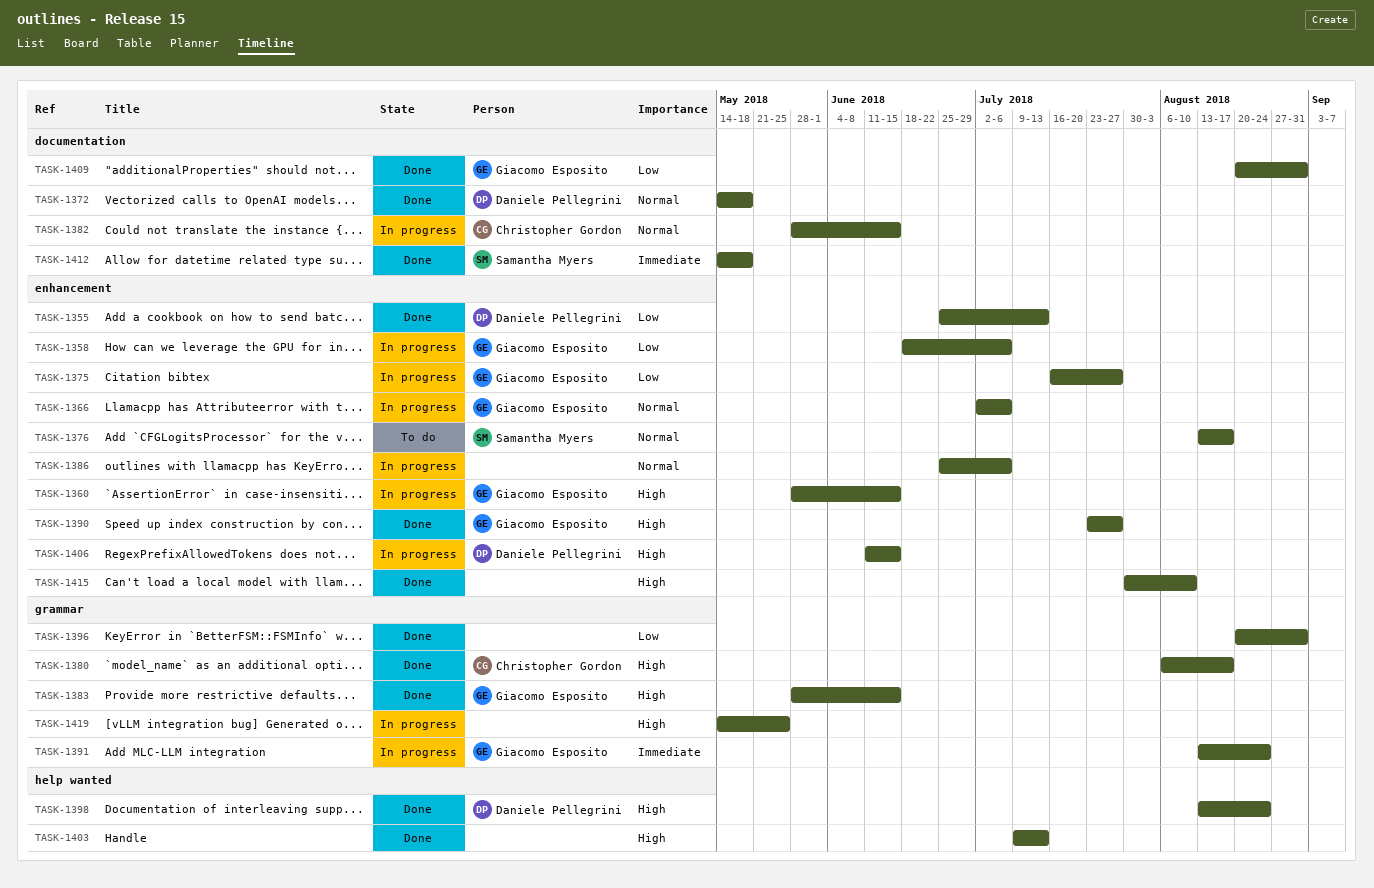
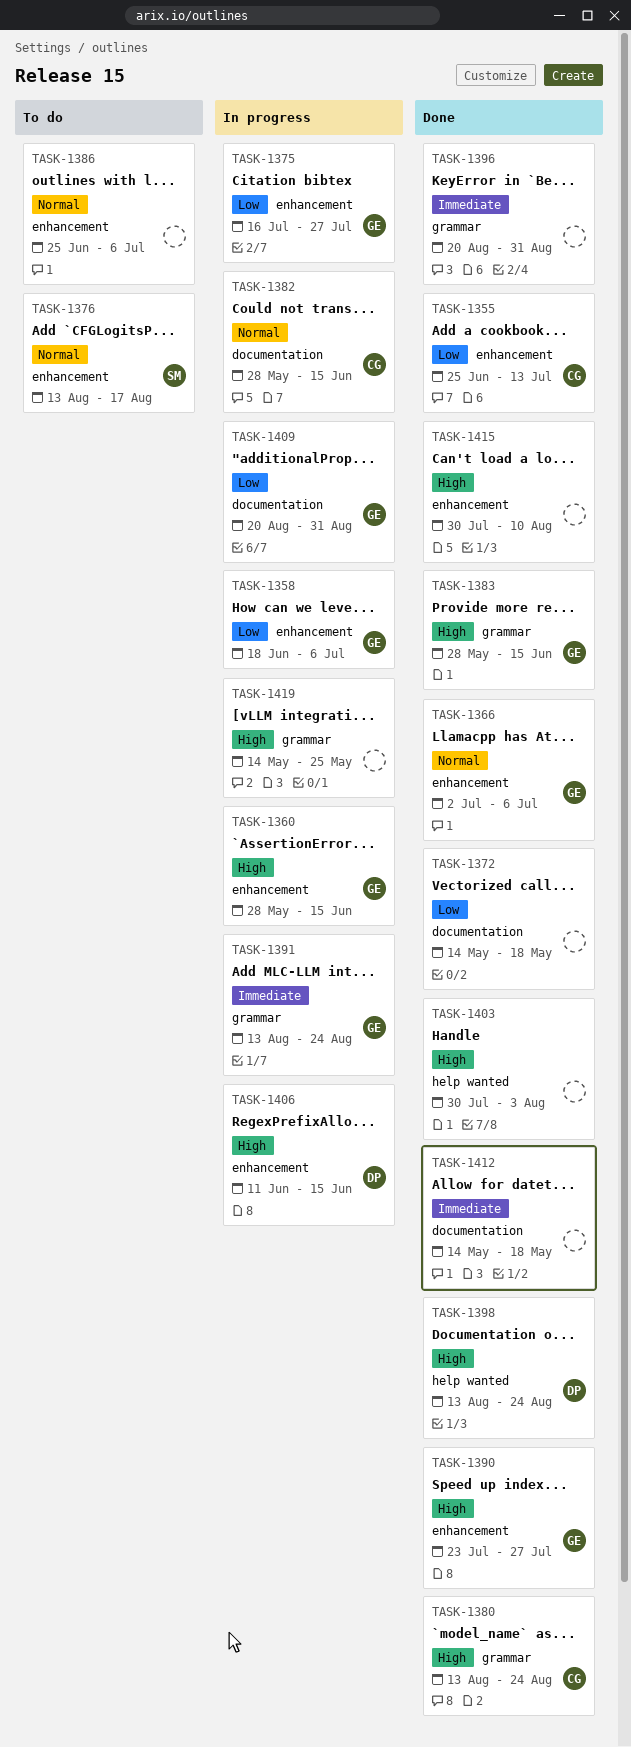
TASK-1355, owner: Daniele Pellegrini -> Christopher Gordon
TASK-1366, status: In progress -> Done
TASK-1372, owner: Daniele Pellegrini -> none
TASK-1372, priority: Normal -> Low
TASK-1380, start: Aug 6 -> Aug 13
TASK-1380, due: Aug 17 -> Aug 24
TASK-1386, status: In progress -> To do
TASK-1396, priority: Low -> Immediate
TASK-1403, start: Jul 9 -> Jul 30
TASK-1403, due: Jul 13 -> Aug 3
TASK-1409, status: Done -> In progress
TASK-1412, owner: Samantha Myers -> none

